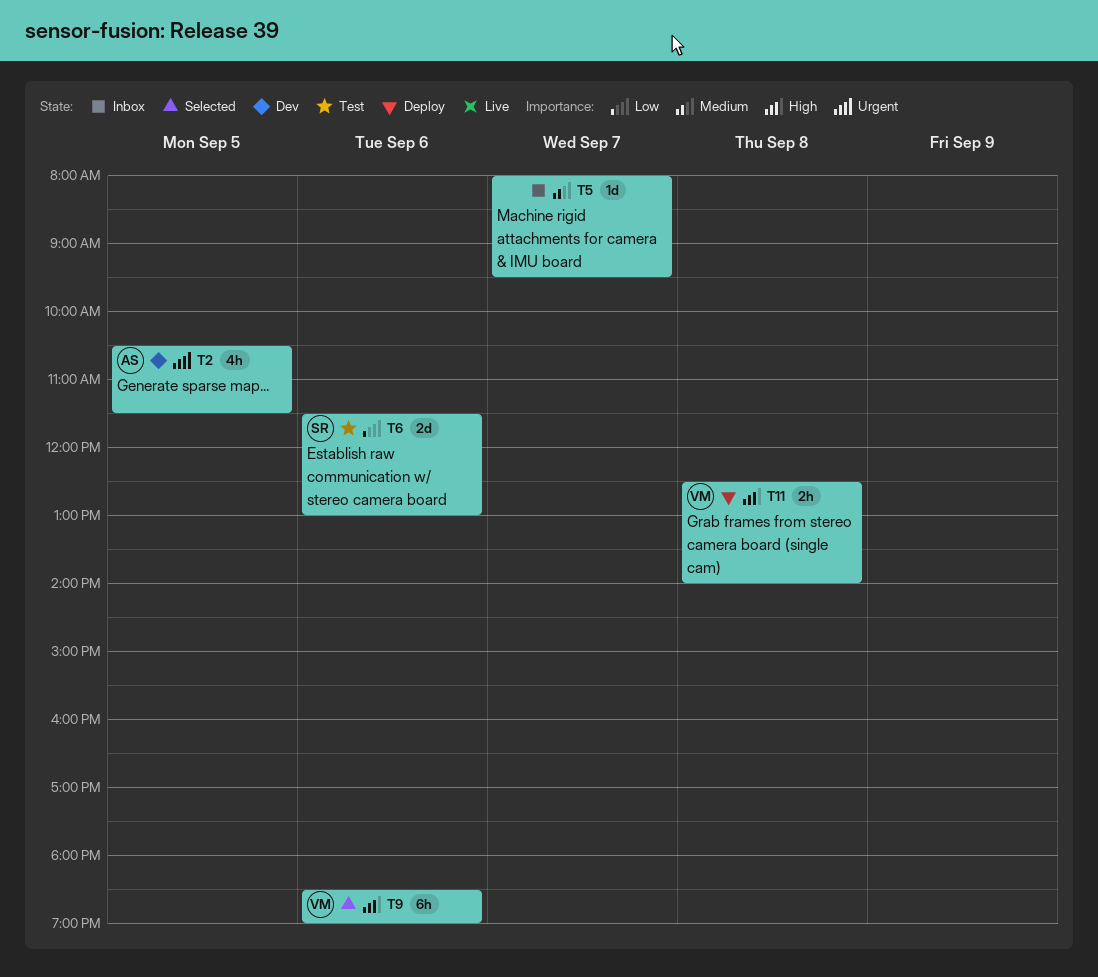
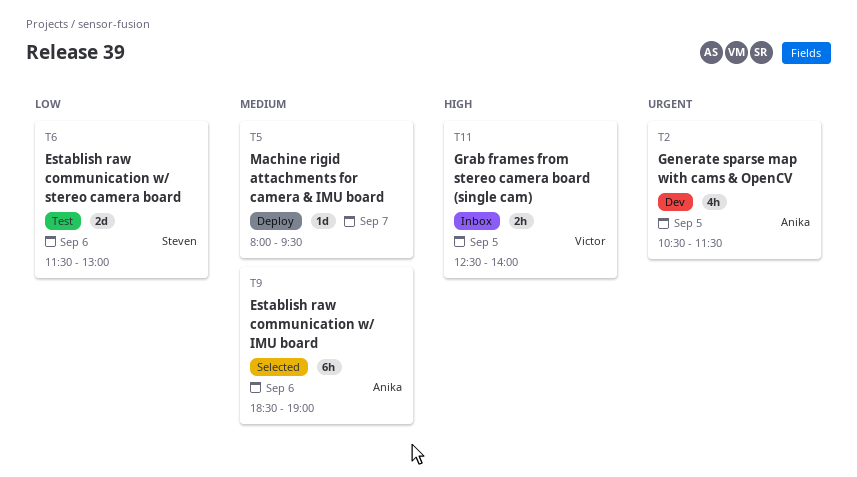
T5, status: Inbox -> Deploy
T9, owner: Victor -> Anika
T9, priority: High -> Medium
T11, status: Deploy -> Inbox
T11, day: Sep 8 -> Sep 5

